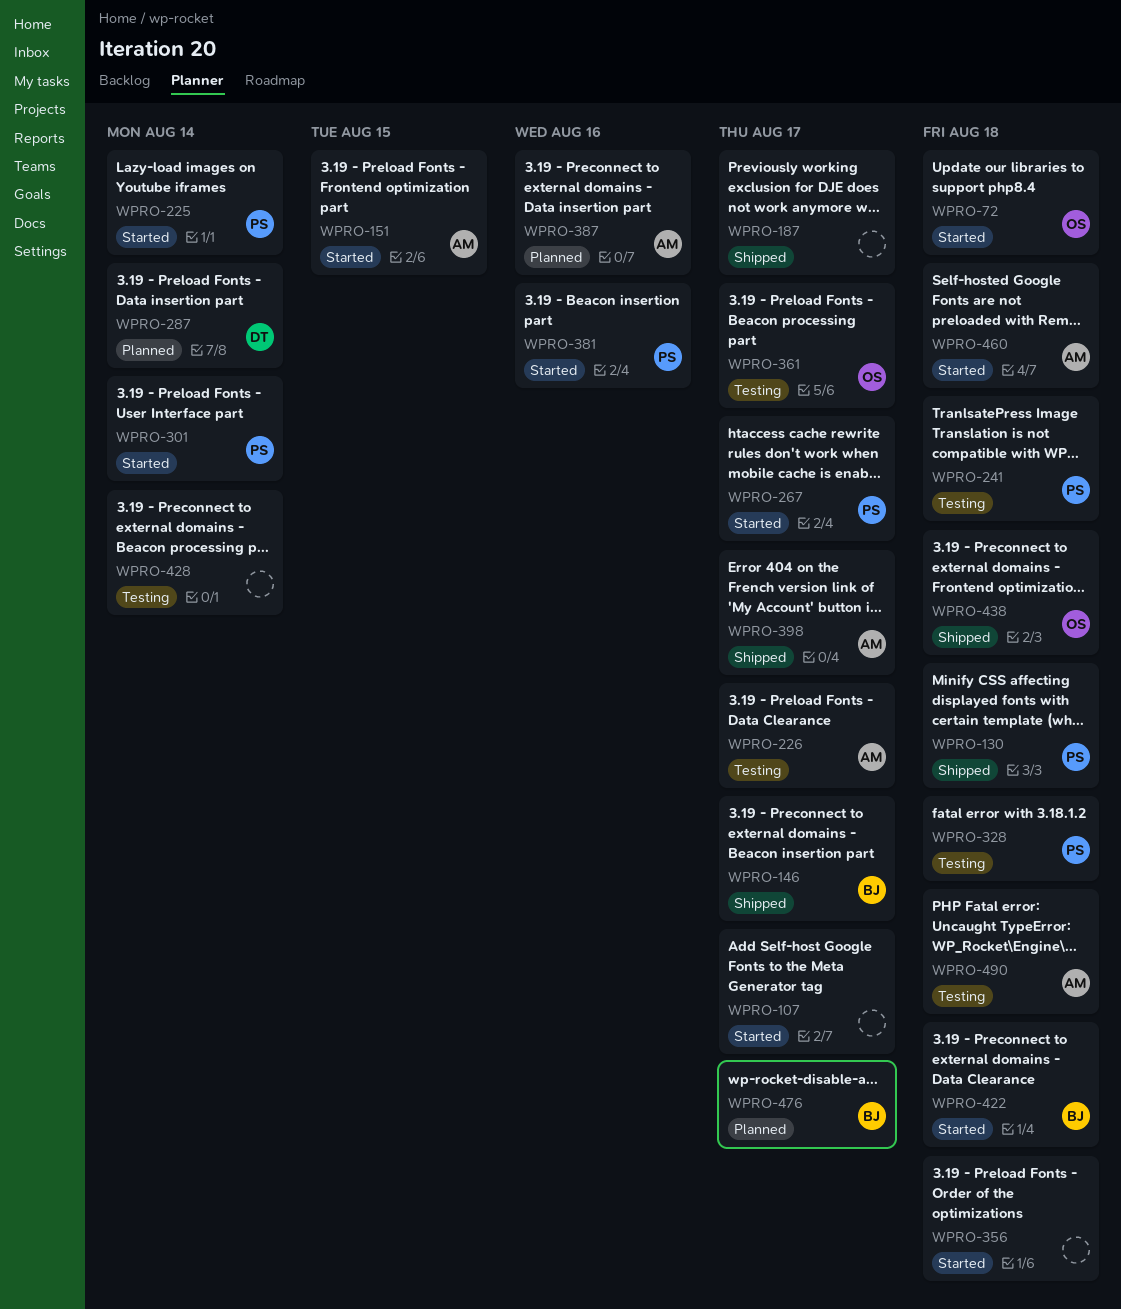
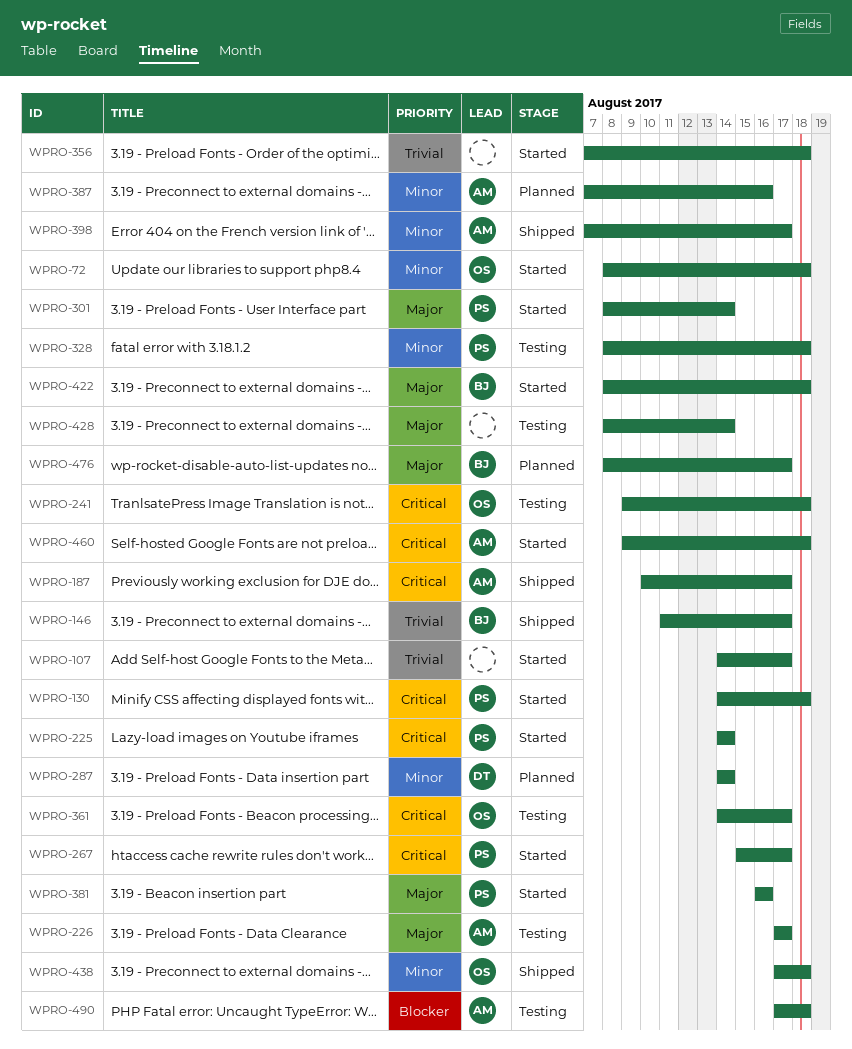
WPRO-130, status: Shipped -> Started
WPRO-151: present -> none
WPRO-187, owner: none -> AM
WPRO-241, owner: PS -> OS

